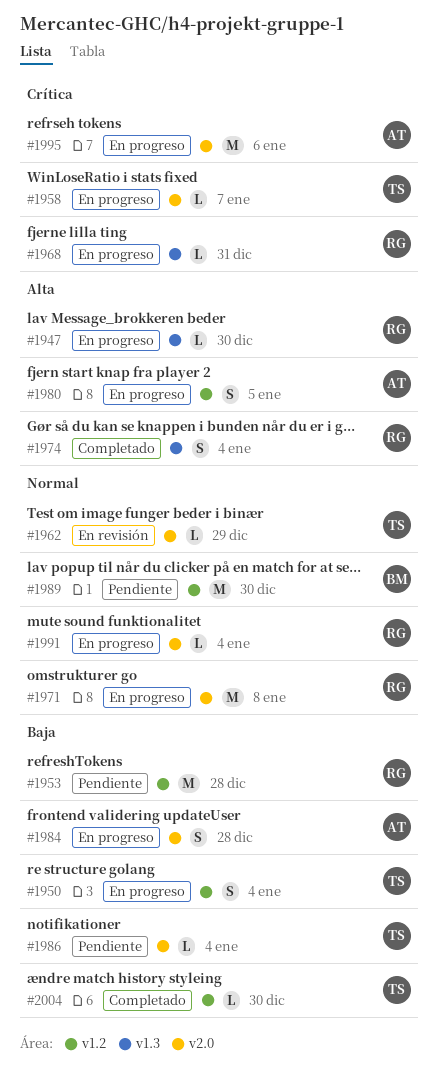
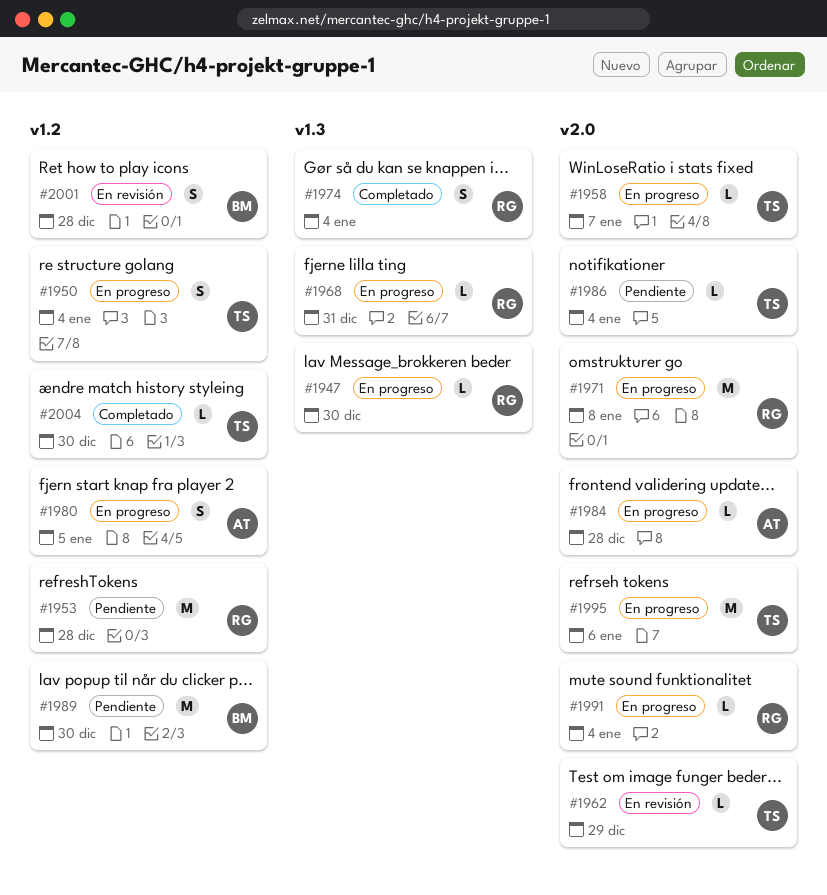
#1984, estimate: S -> L
#1995, owner: AT -> TS
#2001: none -> present

